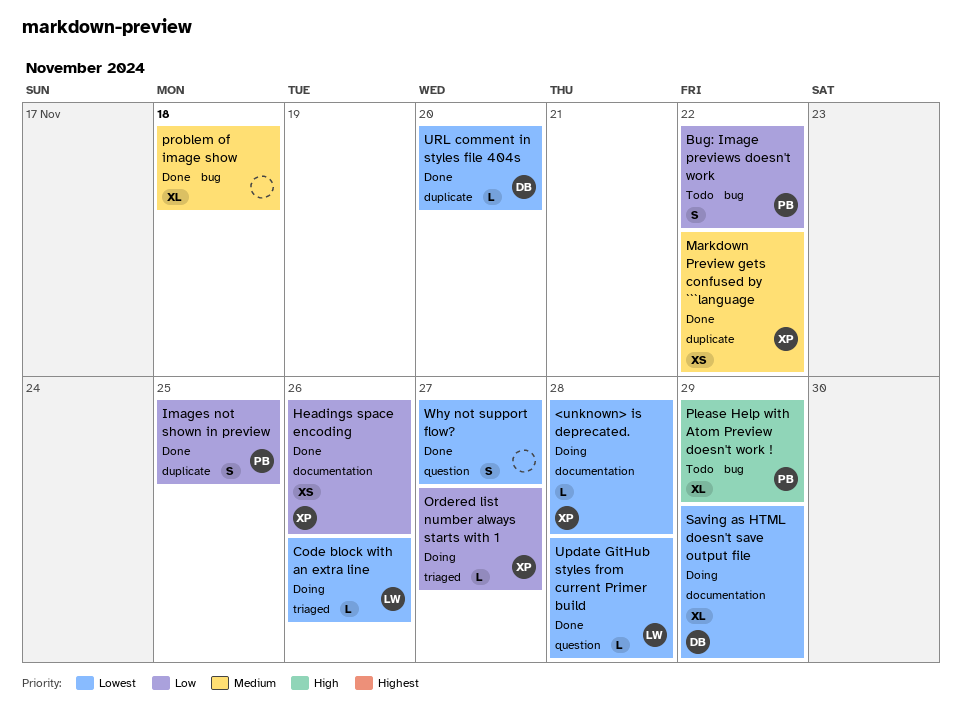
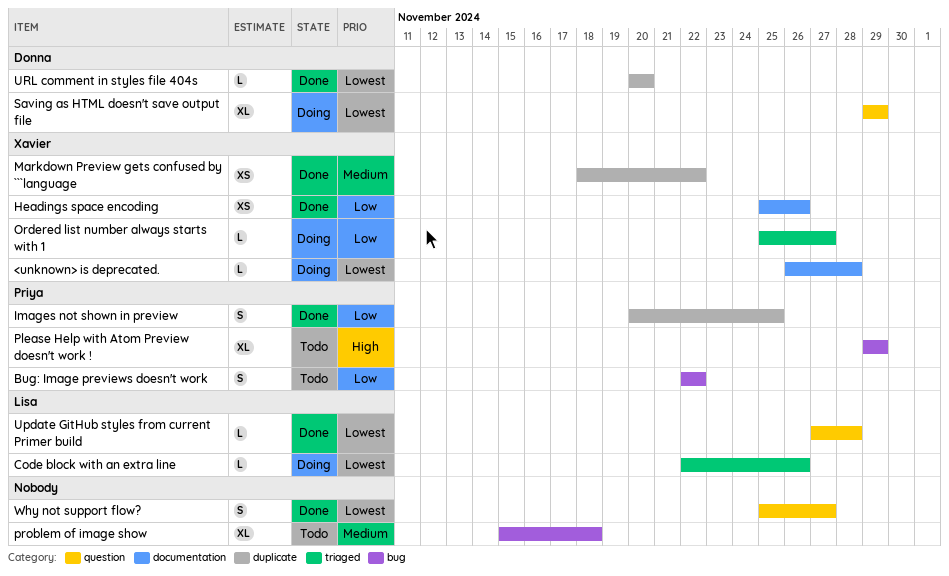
problem of image show, status: Done -> Todo
Saving as HTML doesn't save output file, label: documentation -> question

